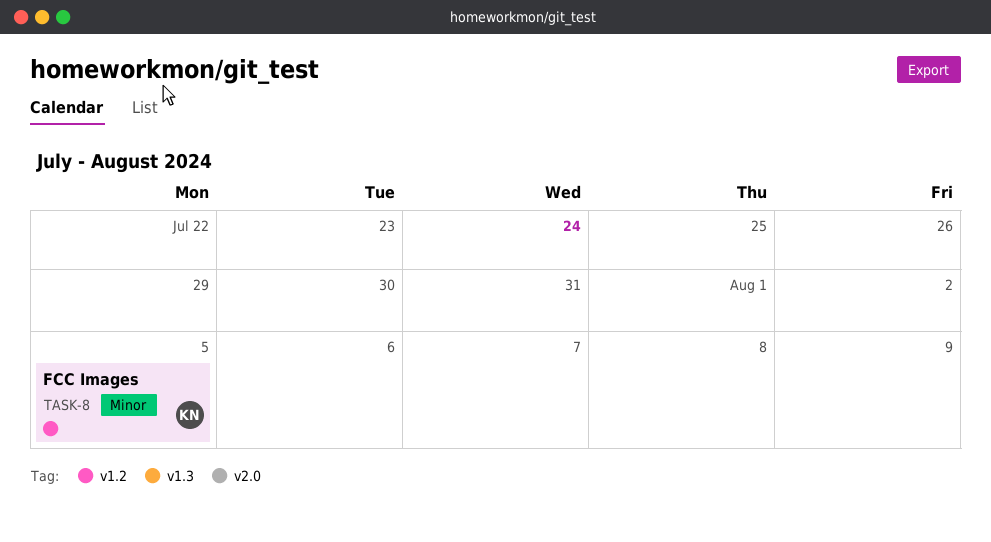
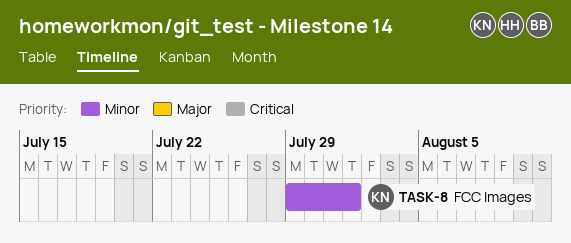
TASK-8, due: Aug 5 -> Aug 1

